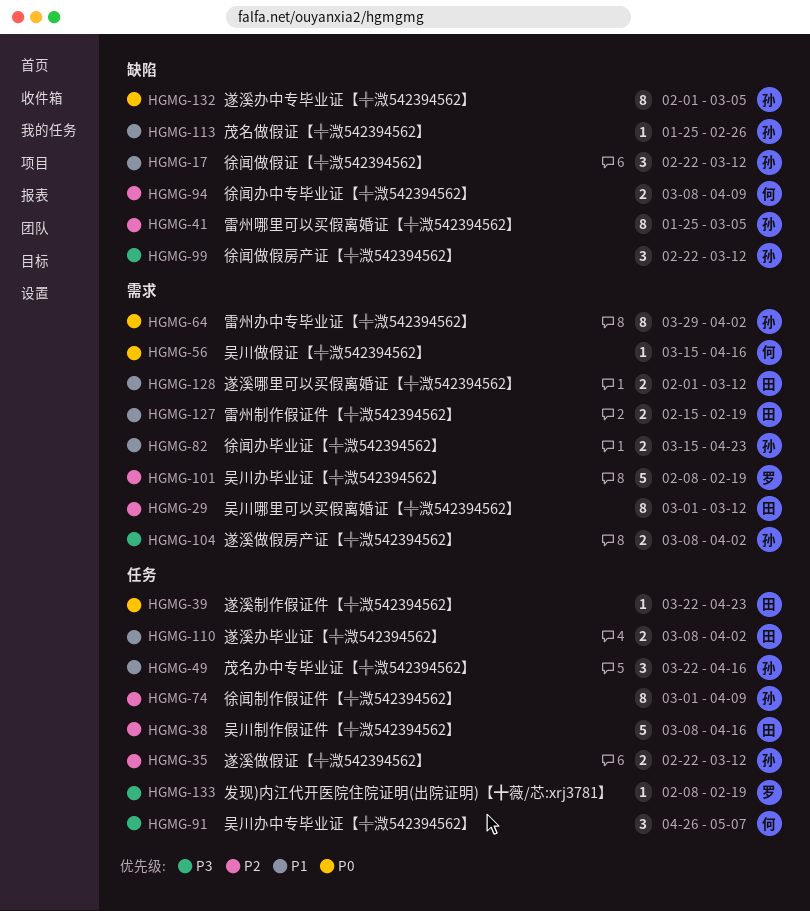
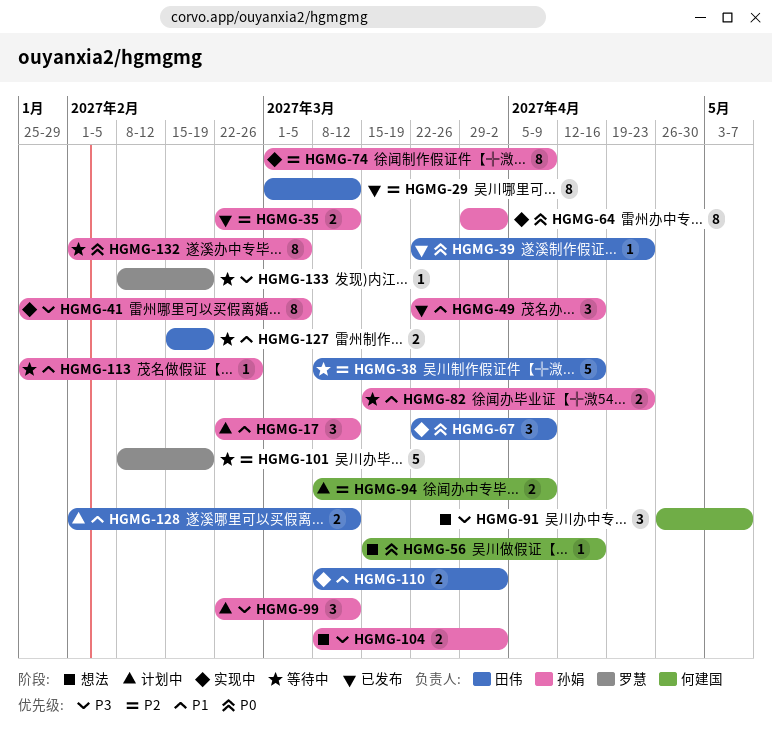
HGMG-41, priority: P2 -> P3
HGMG-67: none -> present

